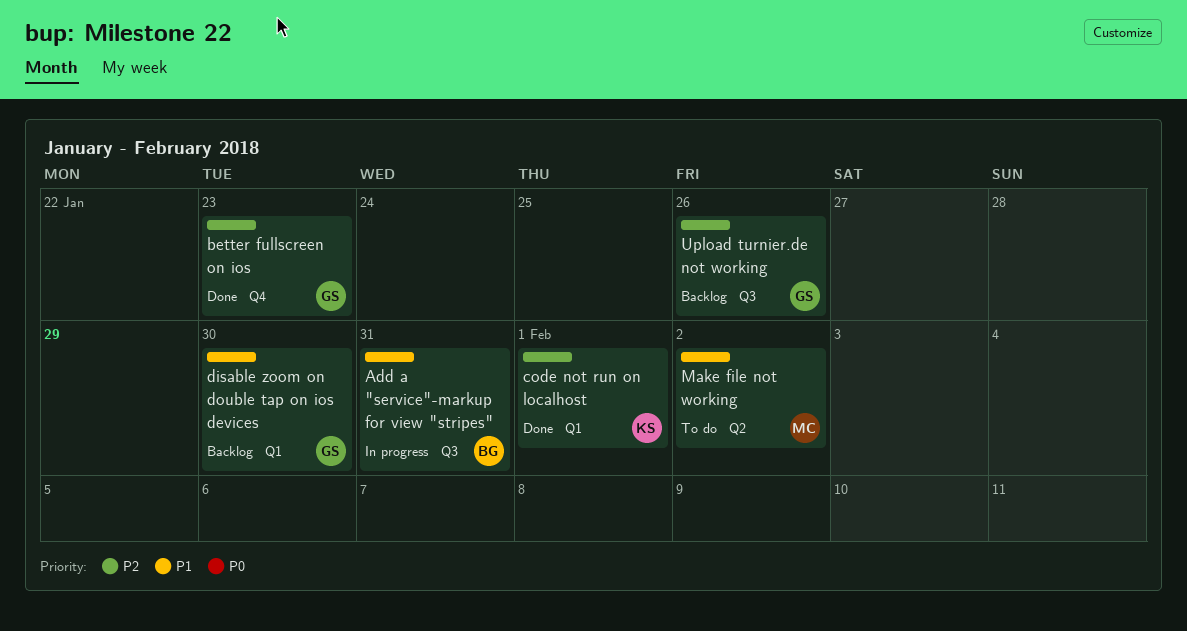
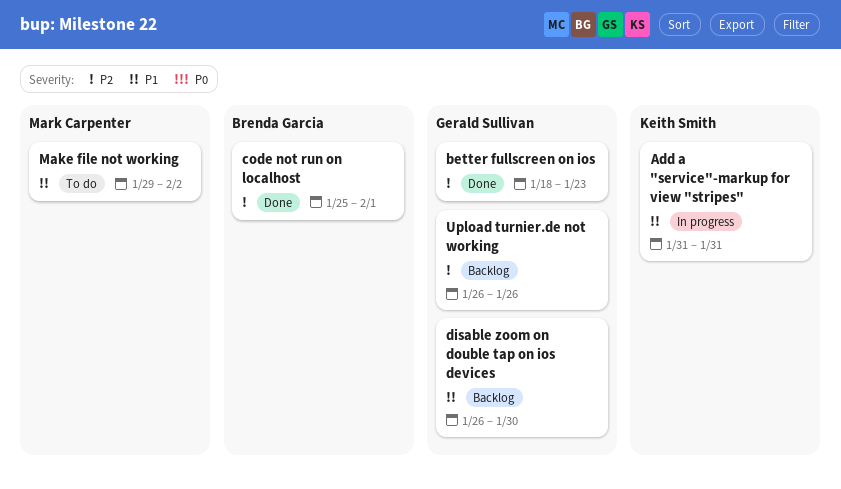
Add a "service"-markup for view "stripes", owner: Brenda Garcia -> Keith Smith
code not run on localhost, owner: Keith Smith -> Brenda Garcia

